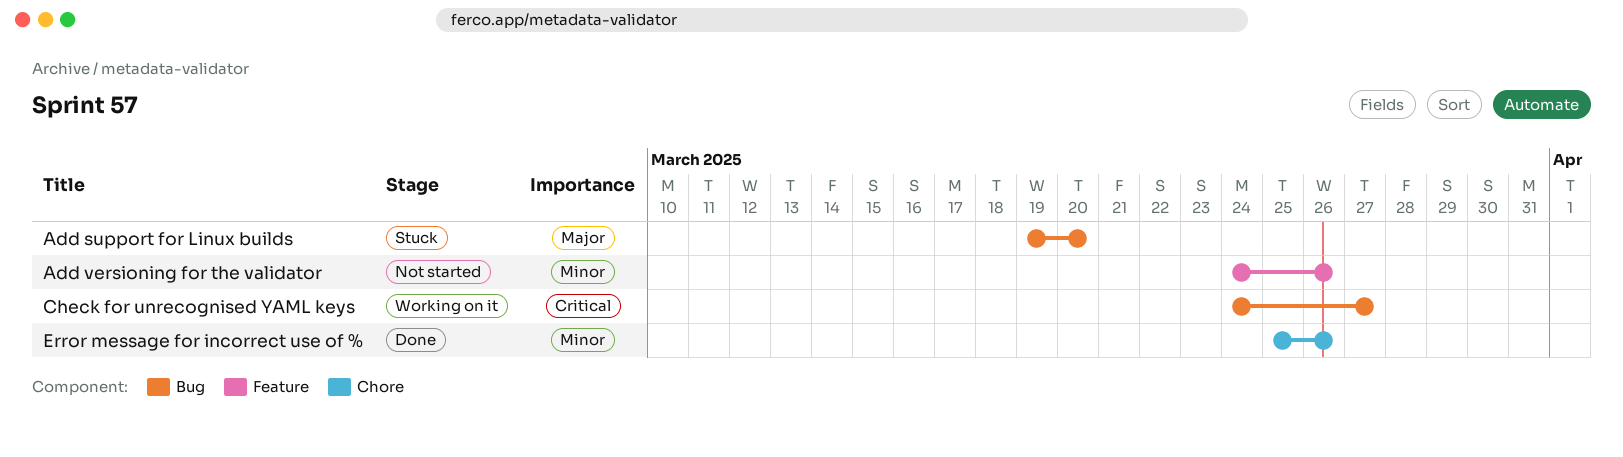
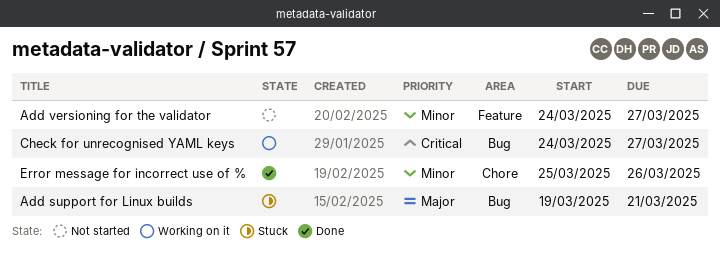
Add support for Linux builds, due: Mar 20 -> Mar 21
Add versioning for the validator, due: Mar 26 -> Mar 27

